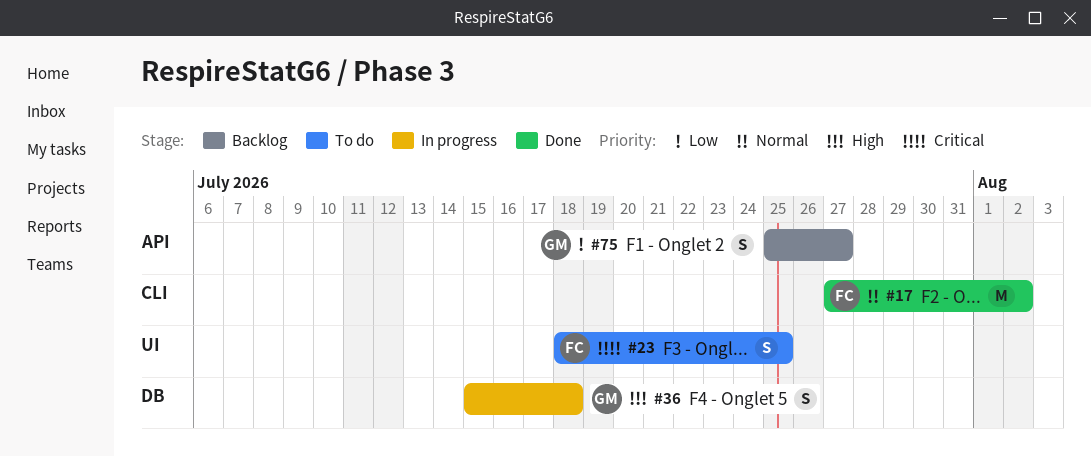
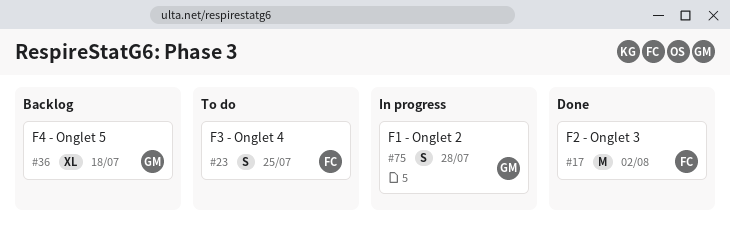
#36, status: In progress -> Backlog
#36, estimate: S -> XL
#75, status: Backlog -> In progress
#75, due: Jul 27 -> Jul 28

